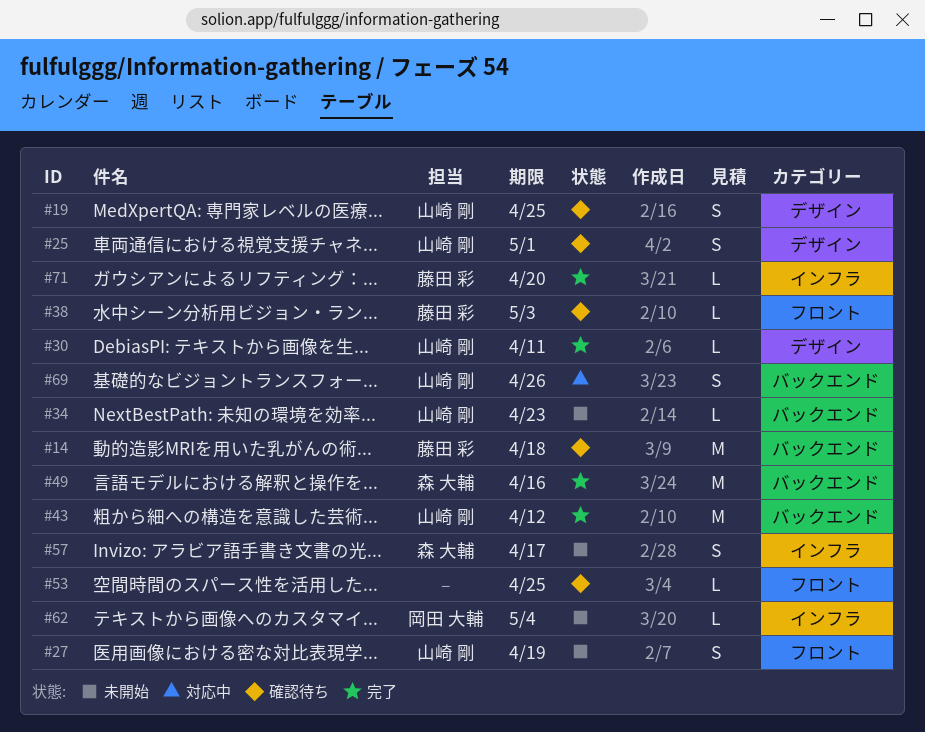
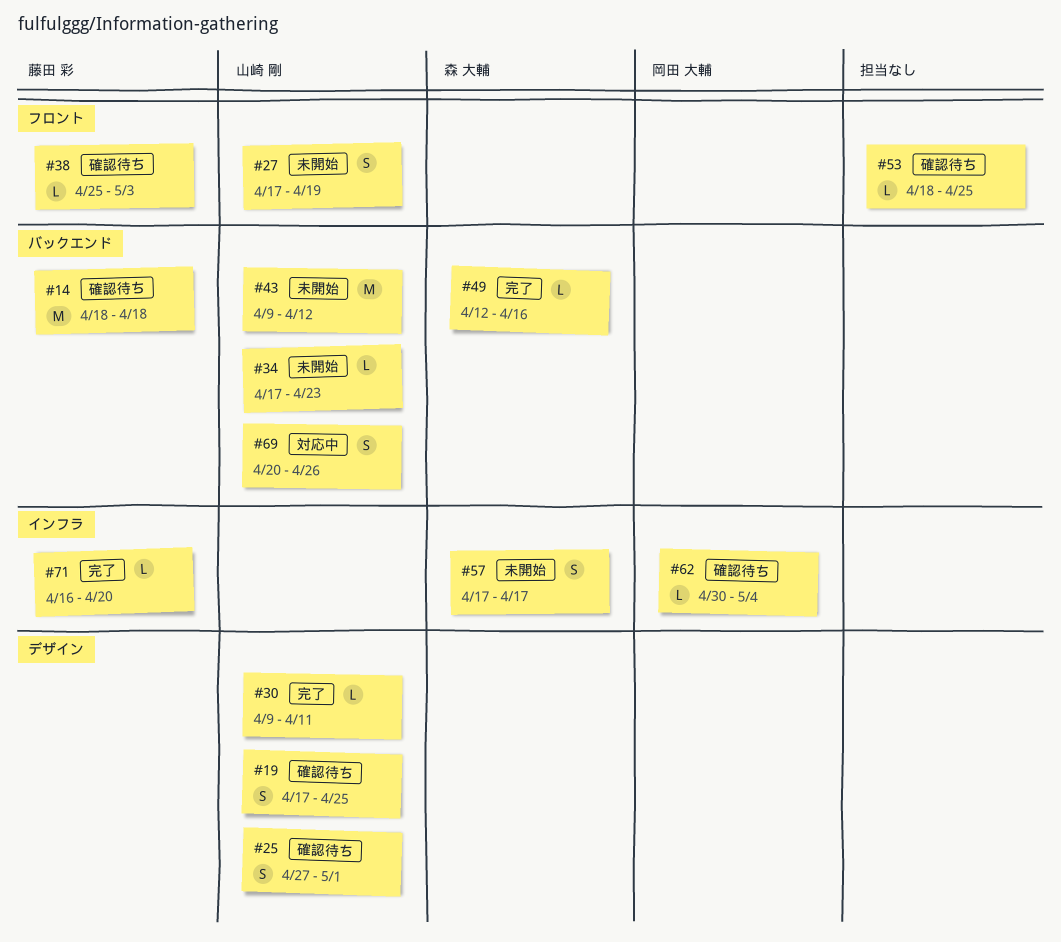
#43, status: 完了 -> 未開始
#49, estimate: M -> L
#62, status: 未開始 -> 確認待ち

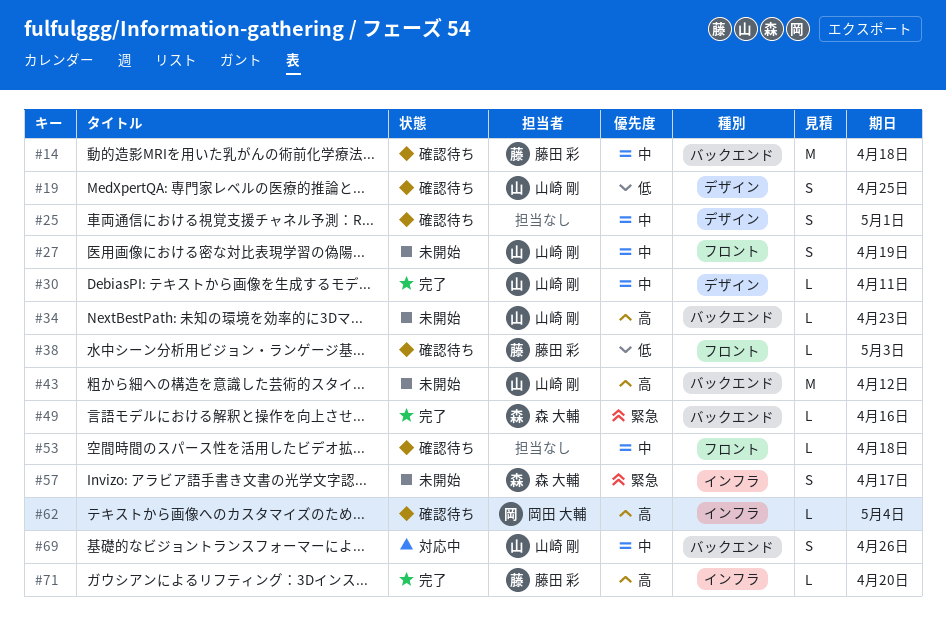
#25, owner: 山崎 剛 -> none
#53, due: Apr 25 -> Apr 18

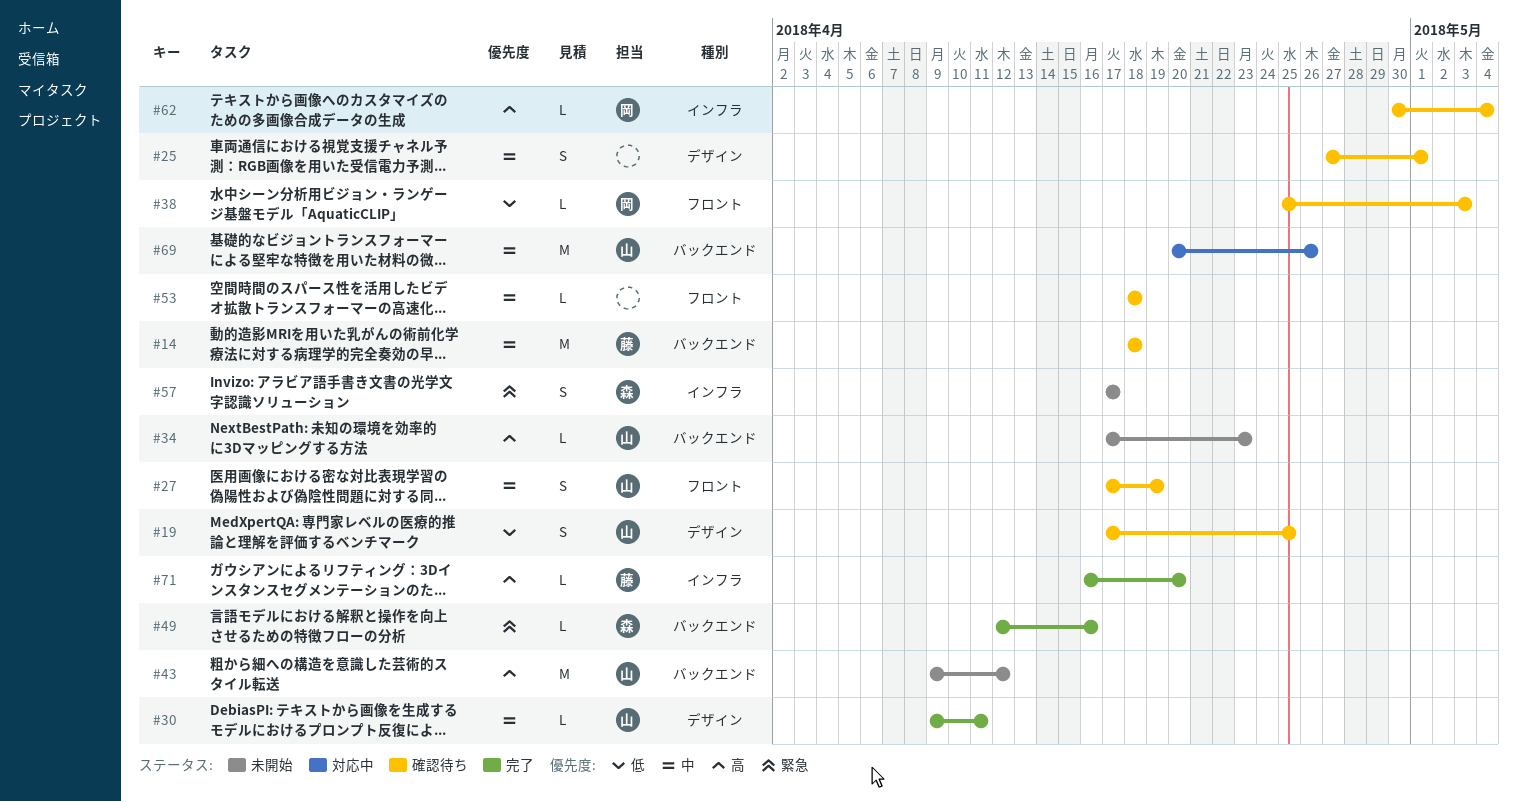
#27, status: 未開始 -> 確認待ち
#38, owner: 藤田 彩 -> 岡田 大輔
#69, estimate: S -> M

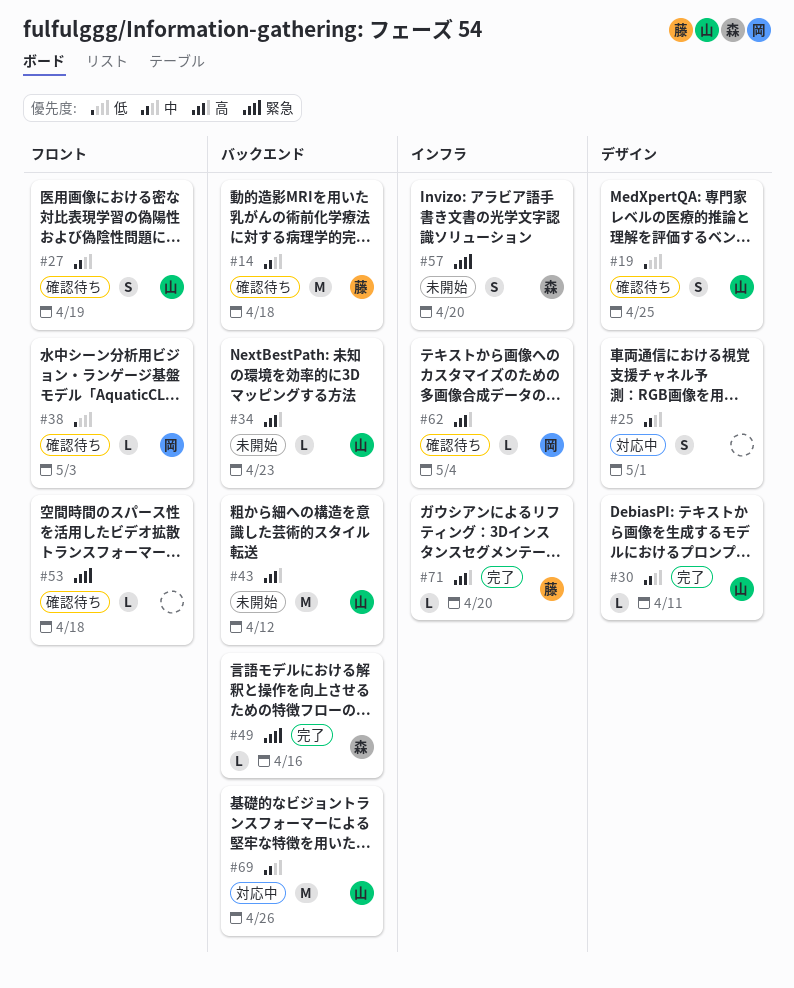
#25, status: 確認待ち -> 対応中
#53, priority: 中 -> 緊急
#57, due: Apr 17 -> Apr 20

